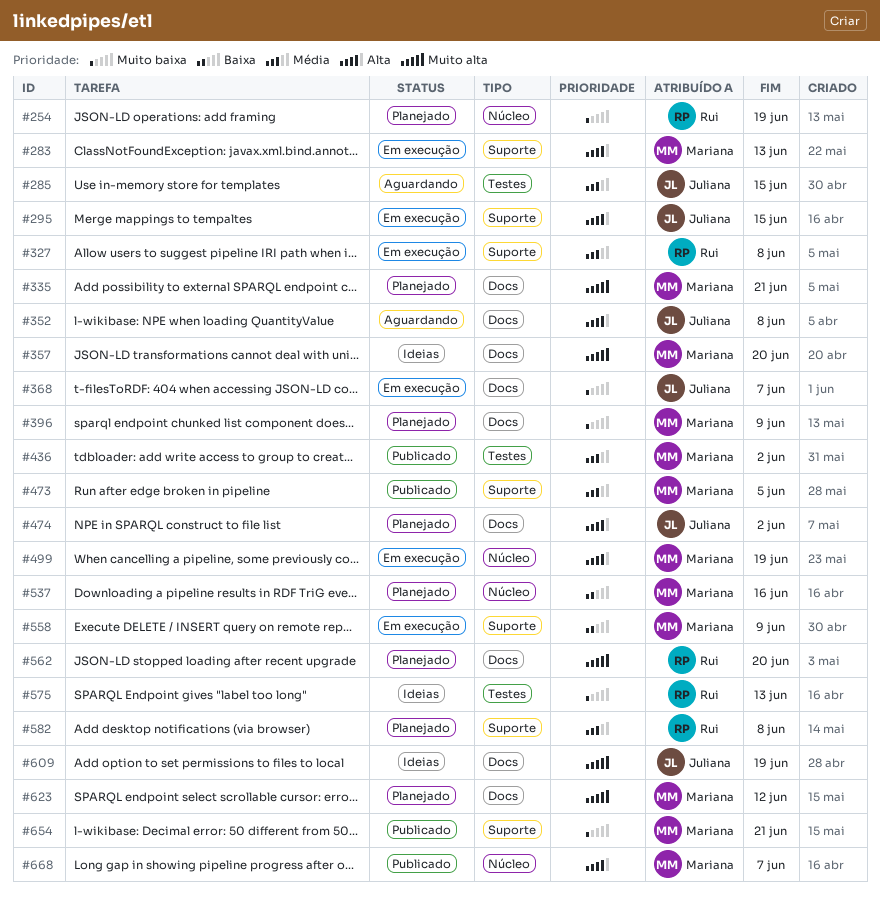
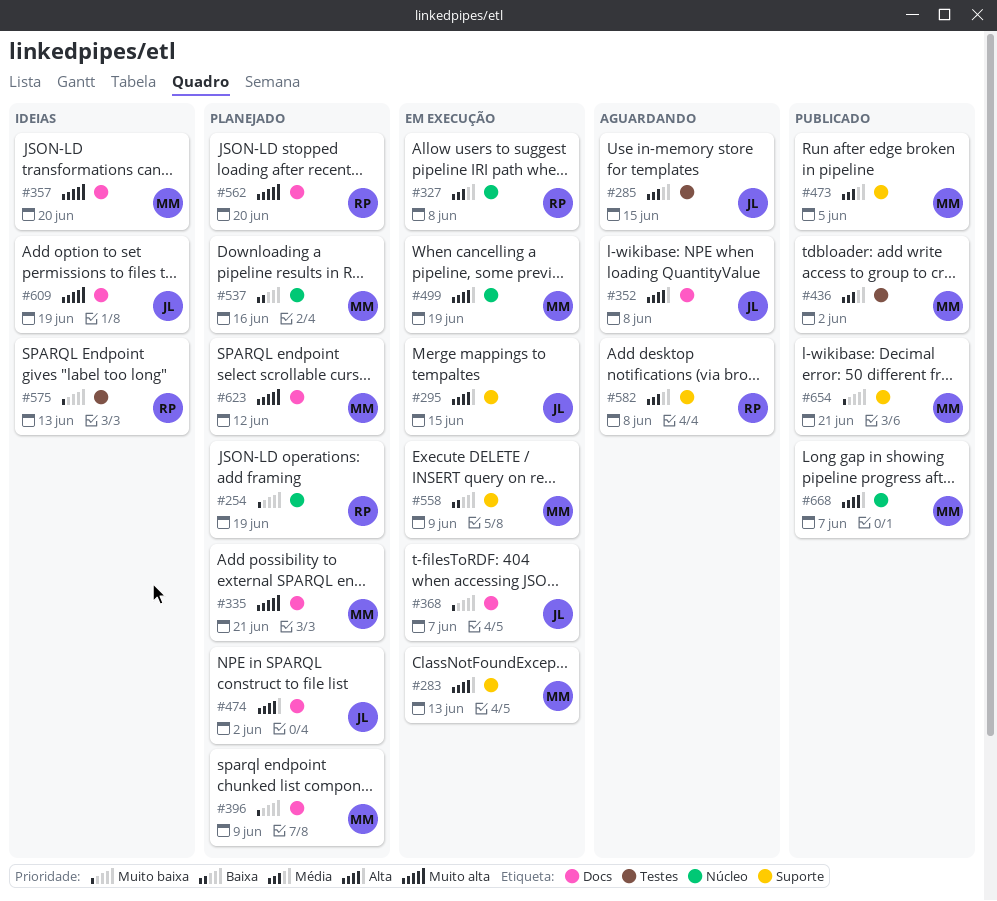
#327, label: Suporte -> Núcleo
#582, status: Planejado -> Aguardando

